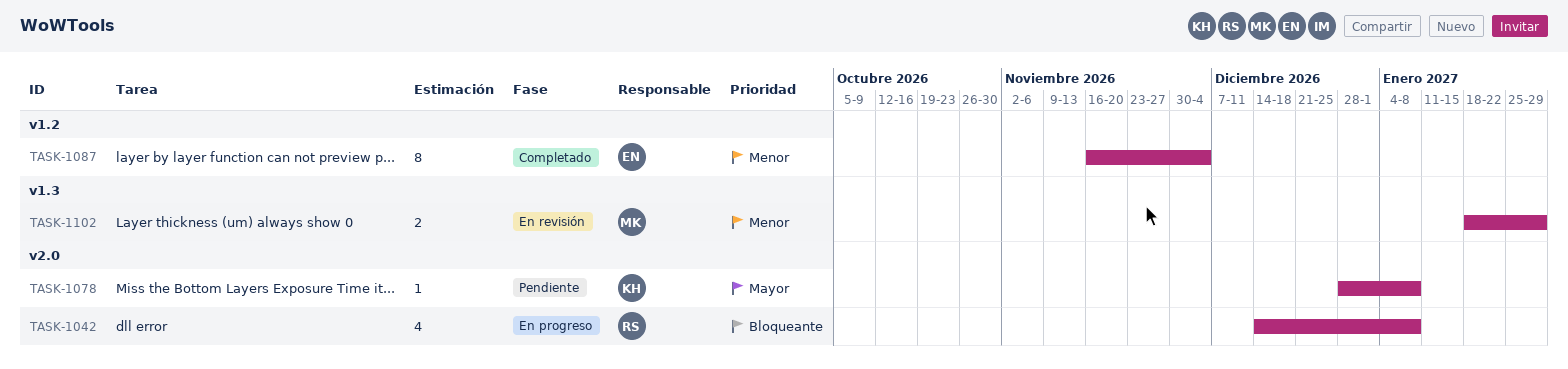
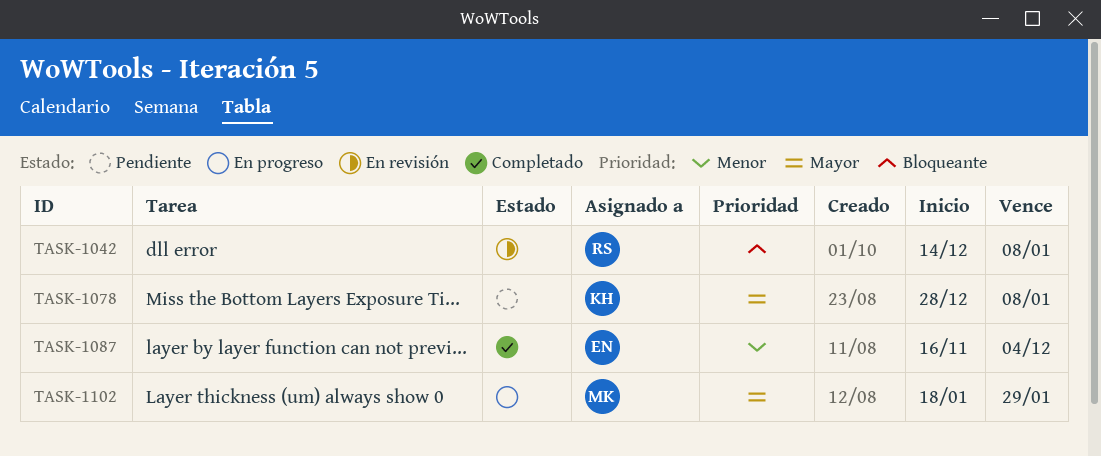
TASK-1042, status: En progreso -> En revisión
TASK-1102, status: En revisión -> En progreso
TASK-1102, priority: Menor -> Mayor

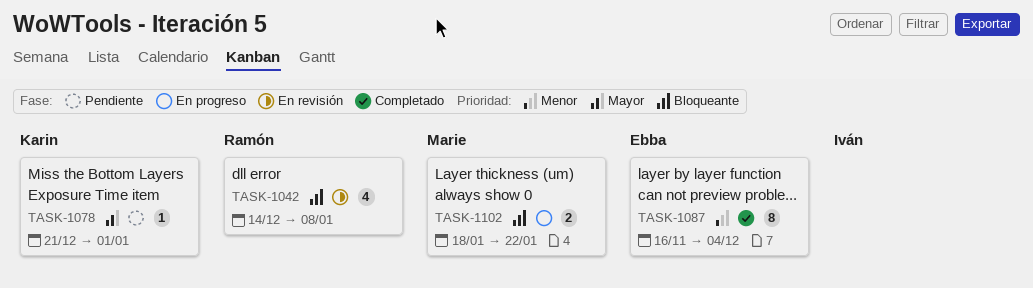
TASK-1078, start: Dec 28 -> Dec 21
TASK-1078, due: Jan 8 -> Jan 1
TASK-1102, priority: Mayor -> Bloqueante
TASK-1102, due: Jan 29 -> Jan 22

